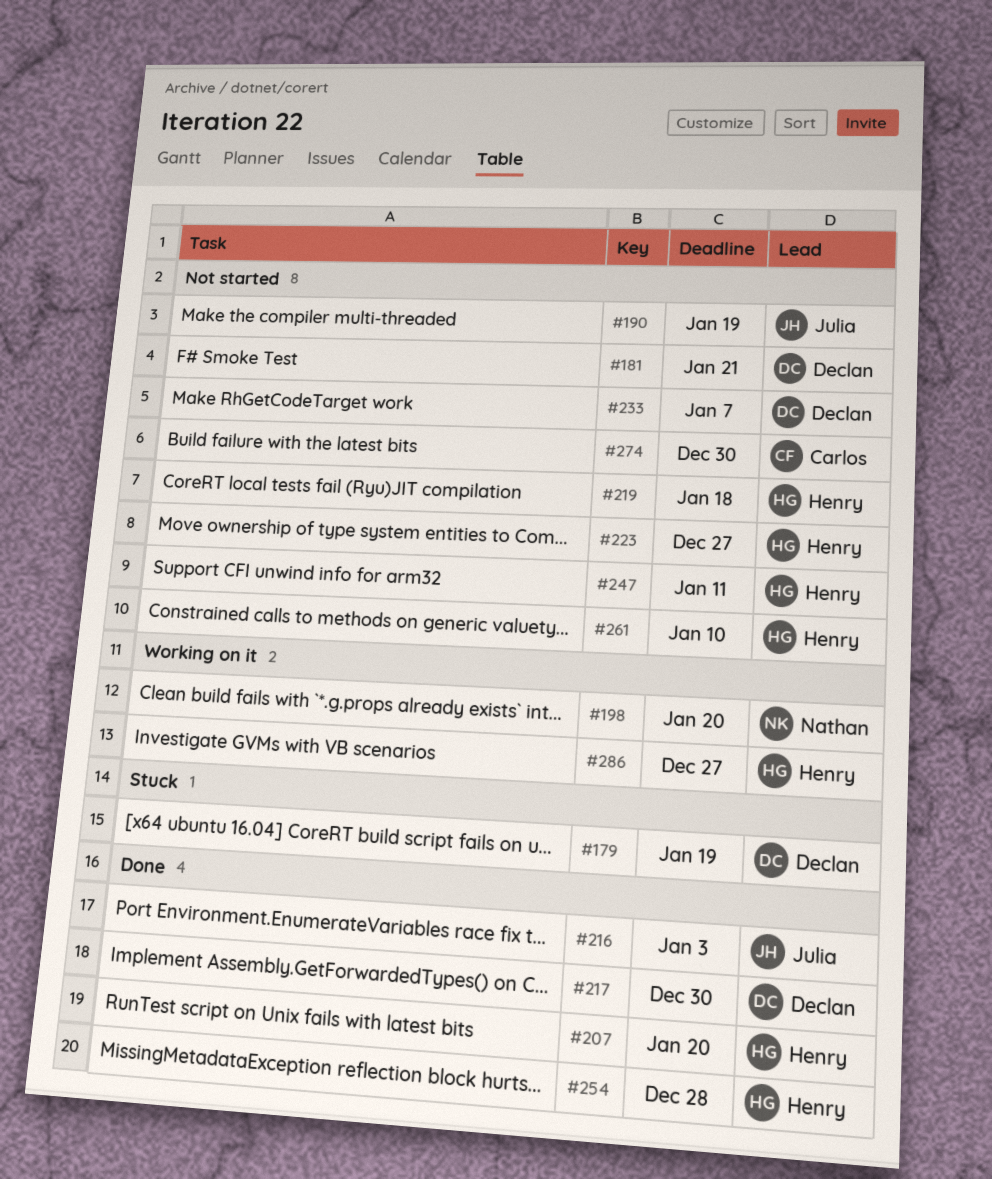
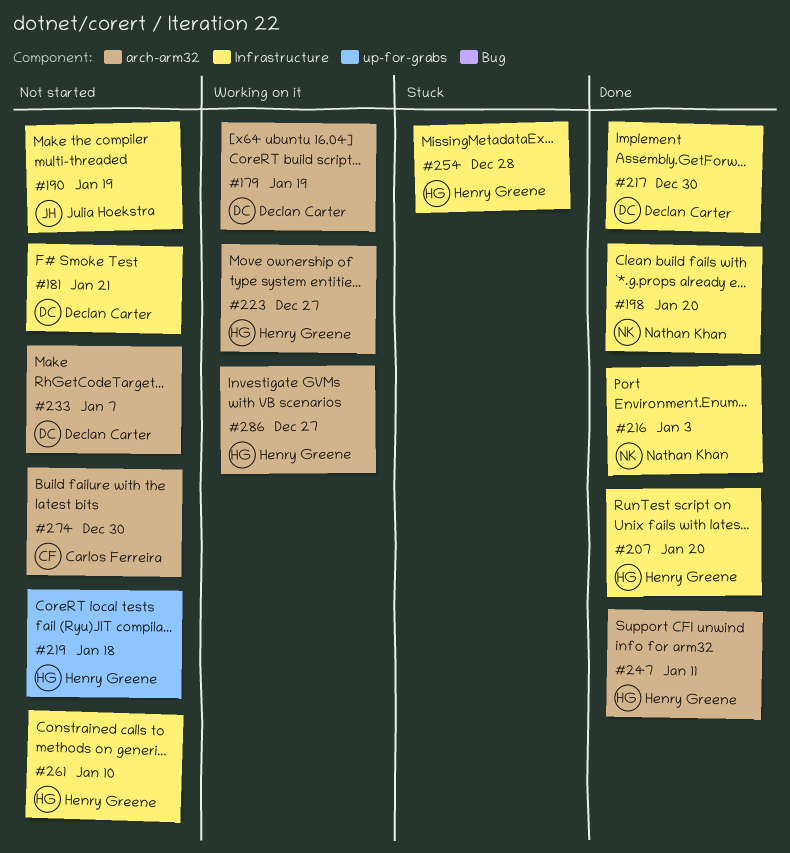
#179, status: Stuck -> Working on it
#198, status: Working on it -> Done
#216, owner: Julia Hoekstra -> Nathan Khan
#223, status: Not started -> Working on it
#247, status: Not started -> Done
#254, status: Done -> Stuck

